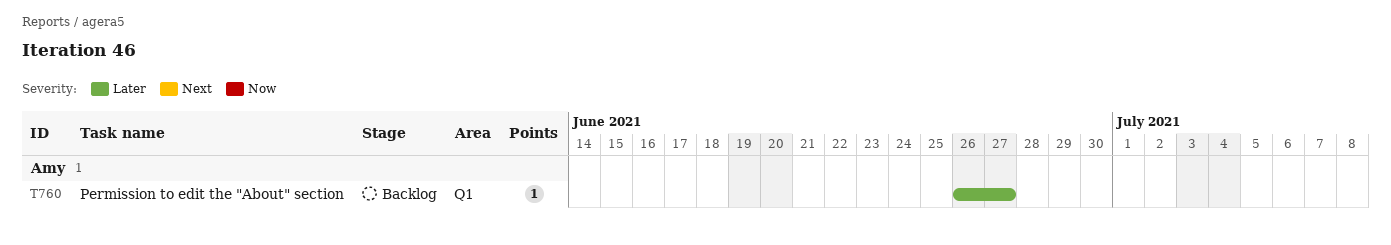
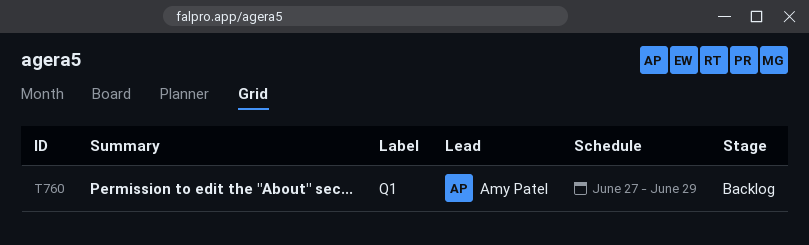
T760, start: Jun 26 -> Jun 27
T760, due: Jun 27 -> Jun 29

